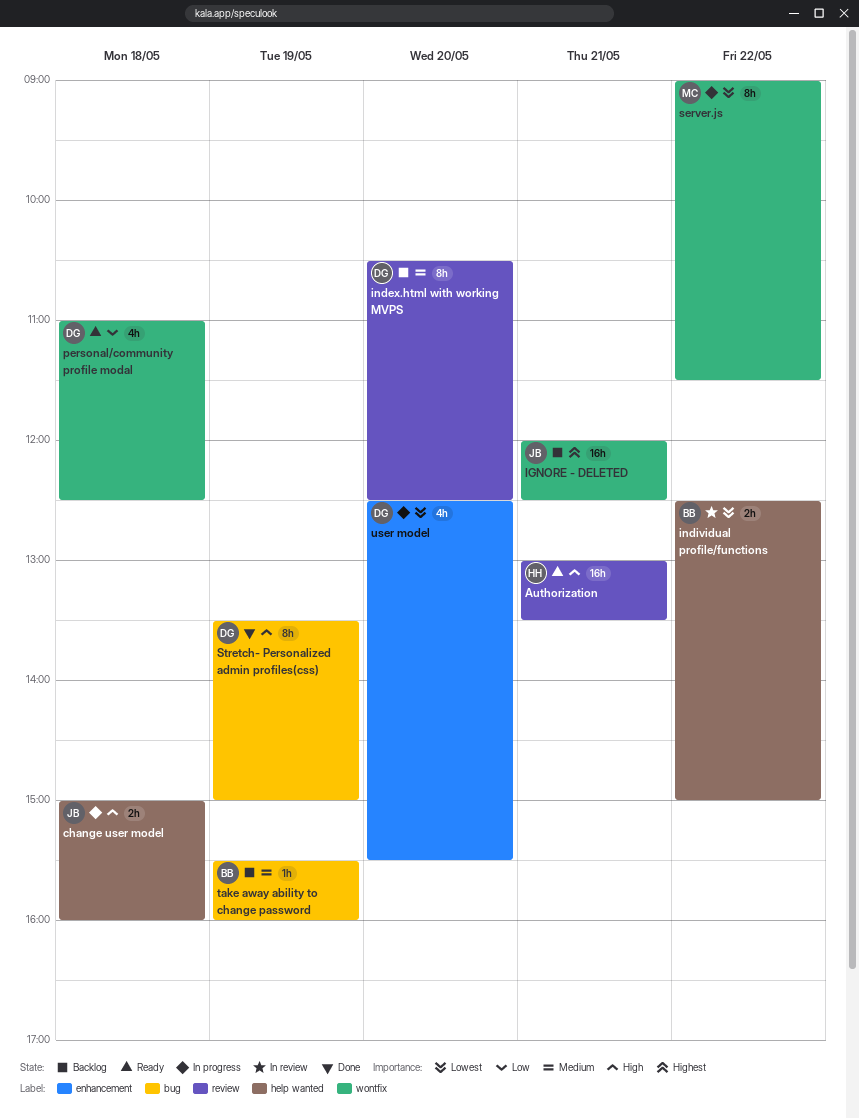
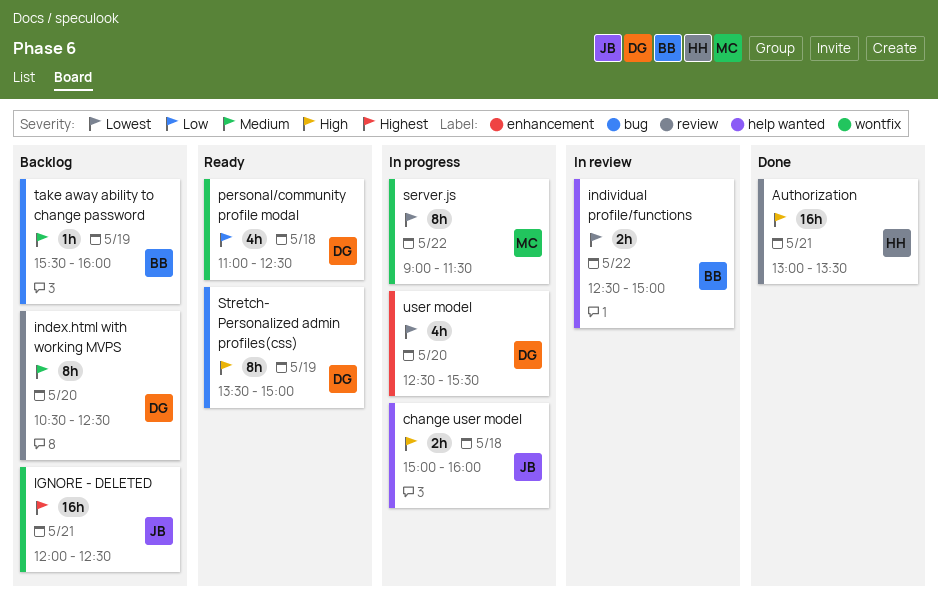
Authorization, status: Ready -> Done
Stretch- Personalized admin profiles(css), status: Done -> Ready

